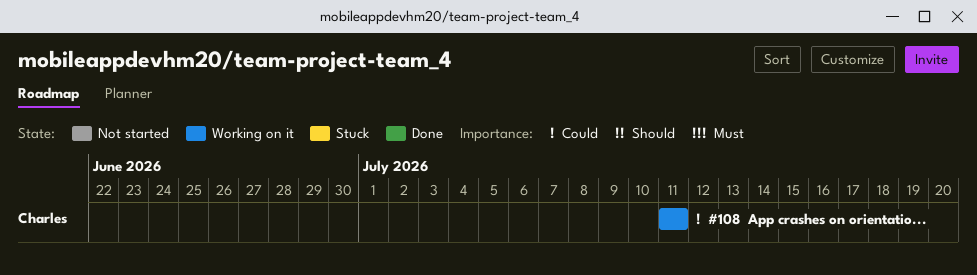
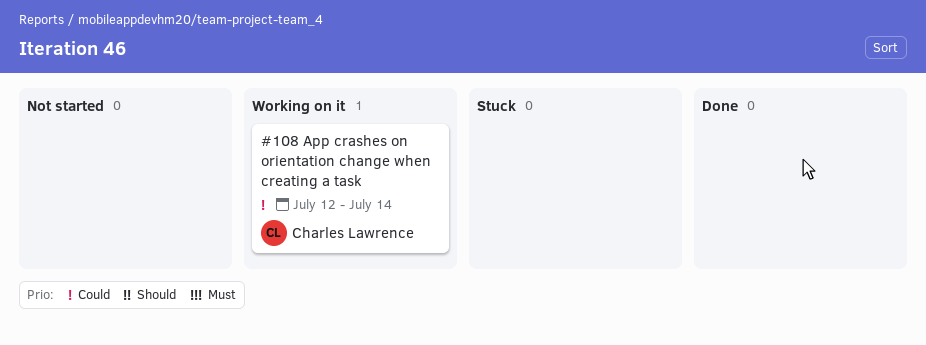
#108, start: Jul 11 -> Jul 12
#108, due: Jul 11 -> Jul 14

